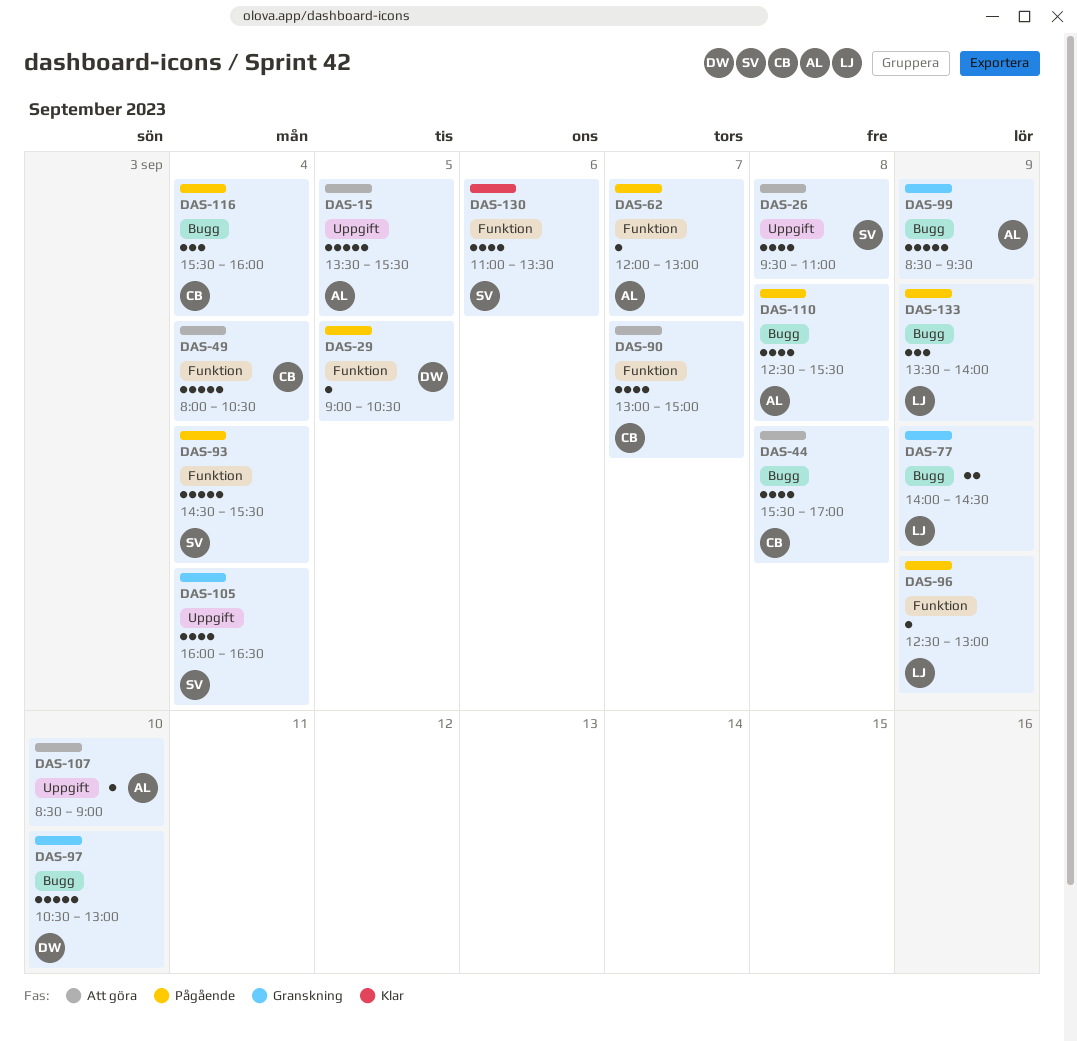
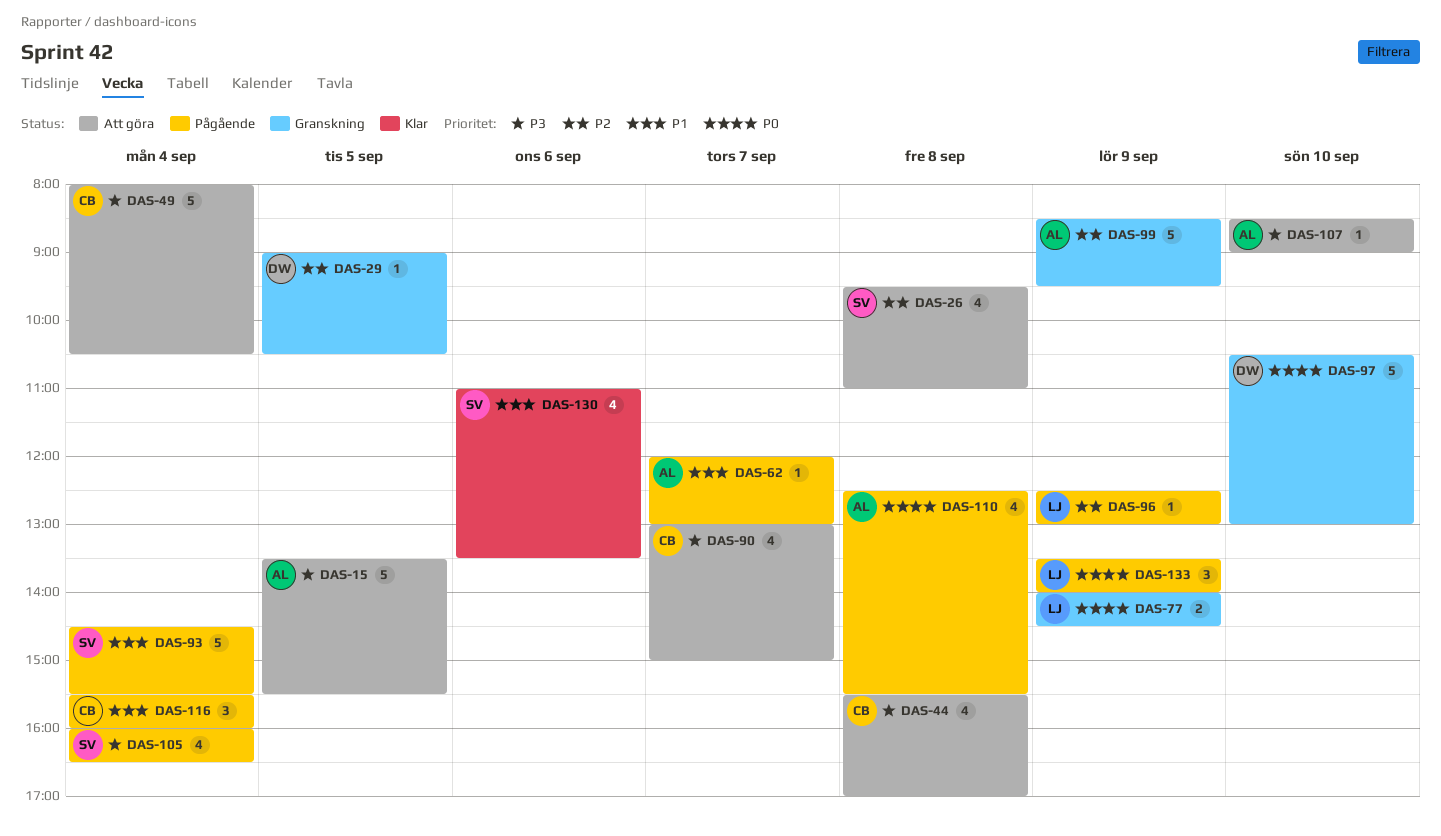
DAS-29, status: Pågående -> Granskning
DAS-105, status: Granskning -> Pågående

